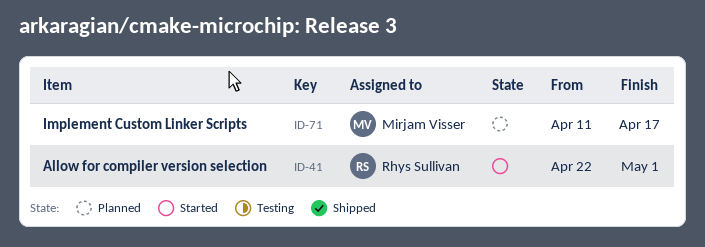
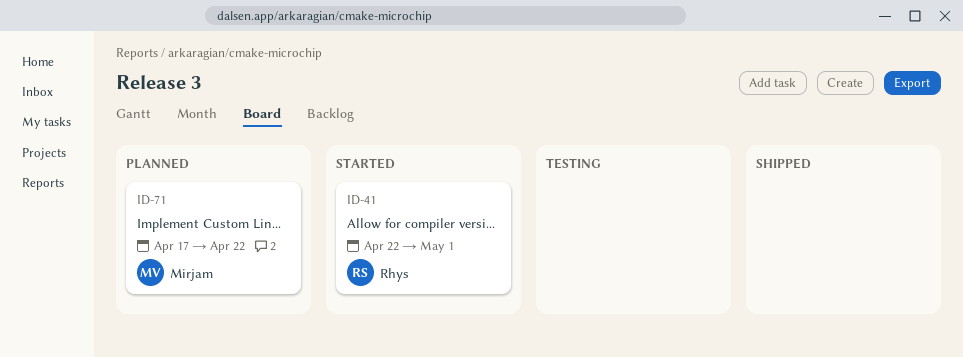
ID-71, start: Apr 11 -> Apr 17
ID-71, due: Apr 17 -> Apr 22

